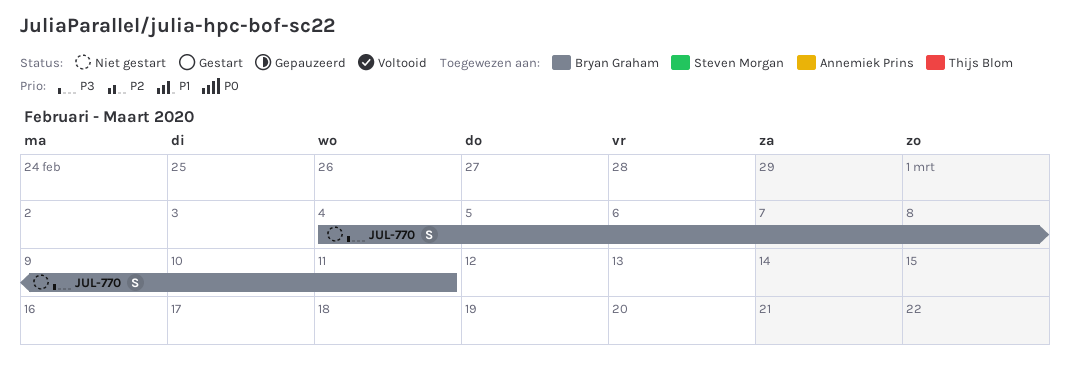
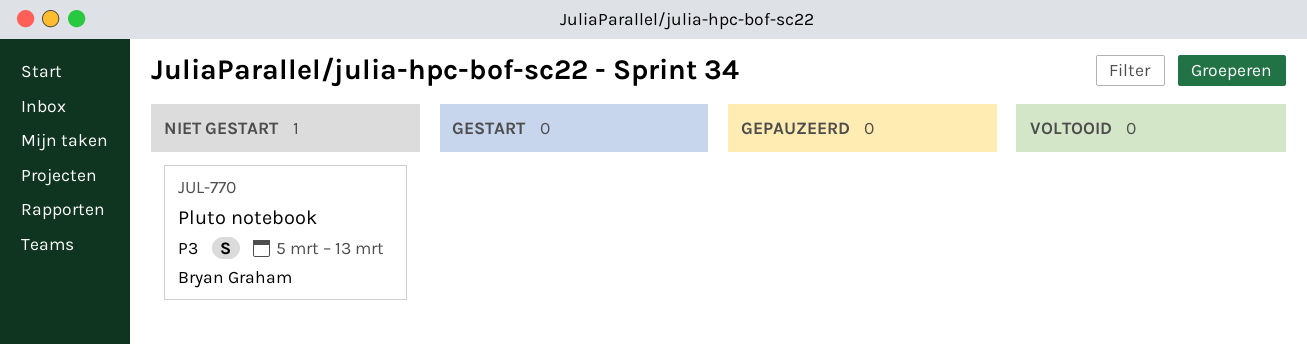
JUL-770, start: Mar 4 -> Mar 5
JUL-770, due: Mar 11 -> Mar 13

